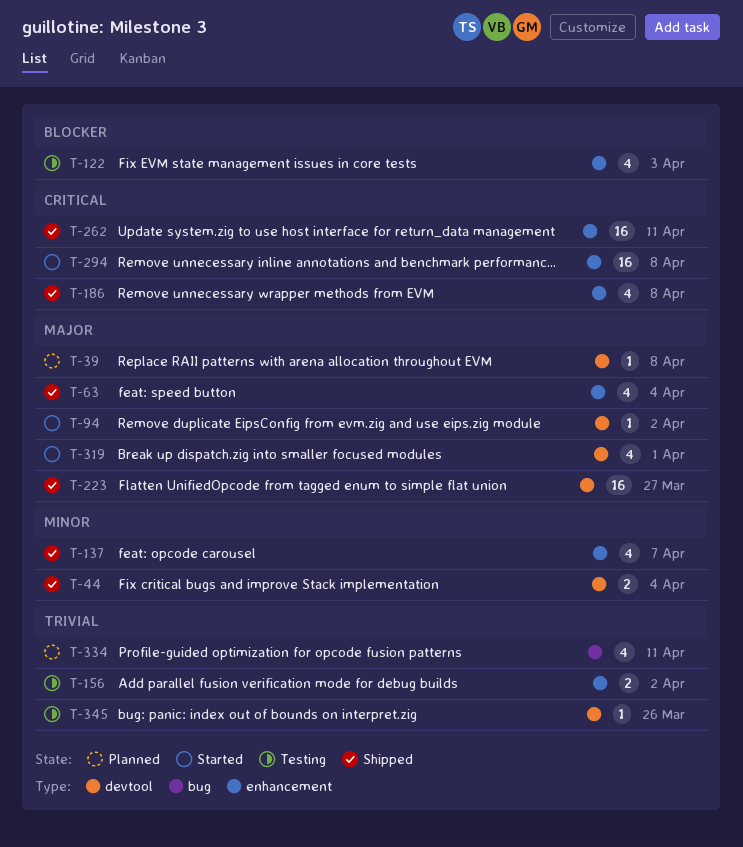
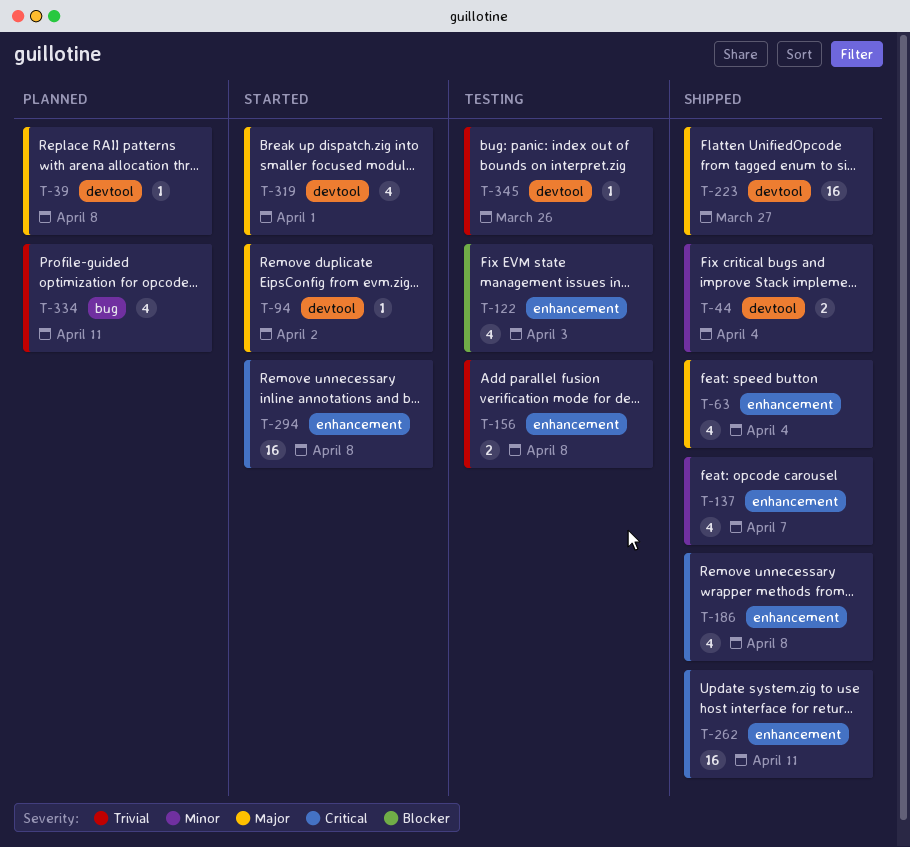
T-156, due: Apr 2 -> Apr 8

